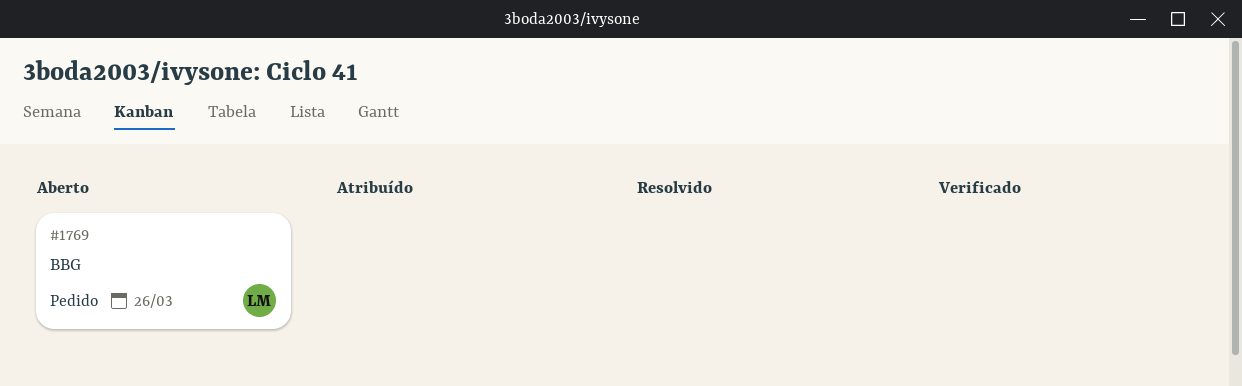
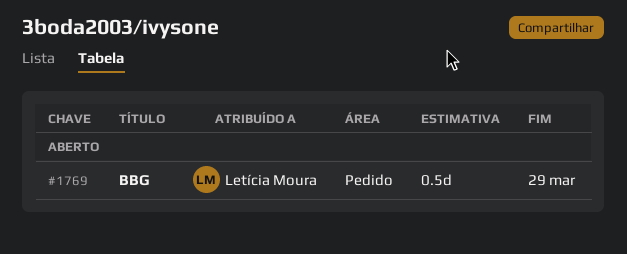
#1769, due: Mar 26 -> Mar 29

